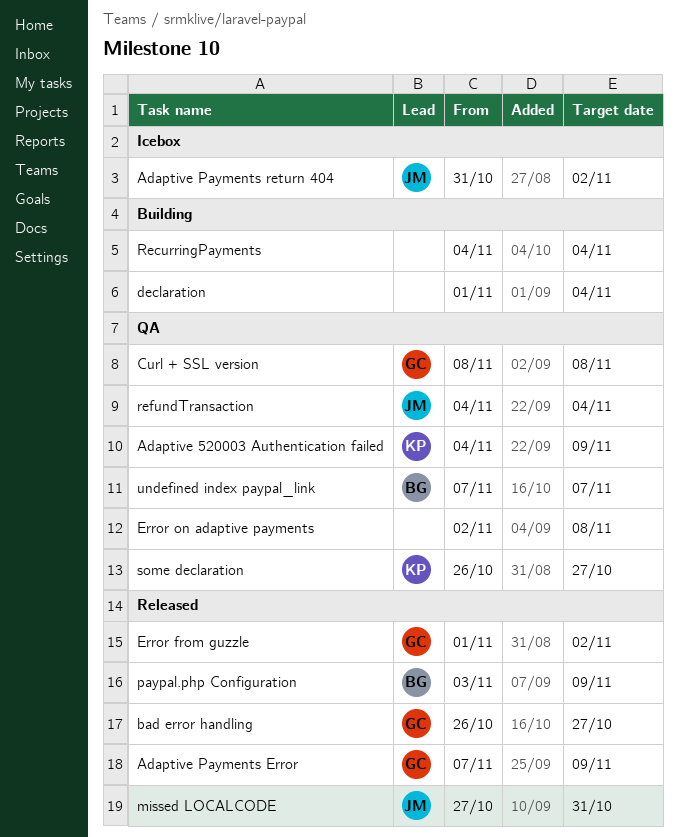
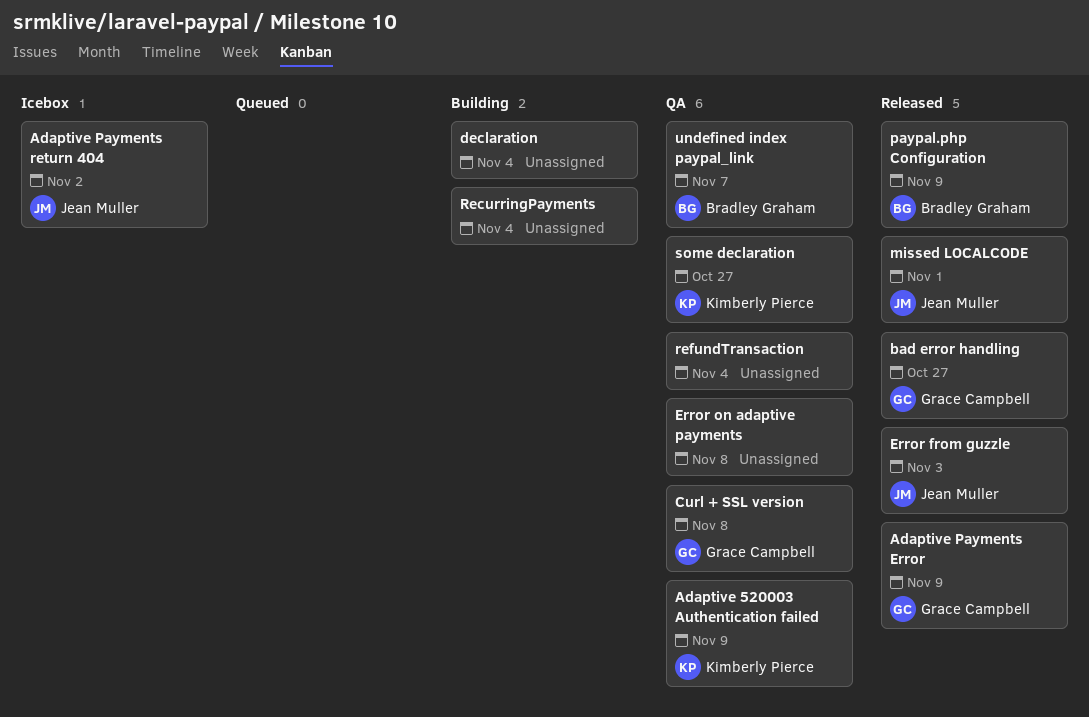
Error from guzzle, owner: Grace Campbell -> Jean Muller
Error from guzzle, due: Nov 2 -> Nov 3
missed LOCALCODE, due: Oct 31 -> Nov 1
refundTransaction, owner: Jean Muller -> none

